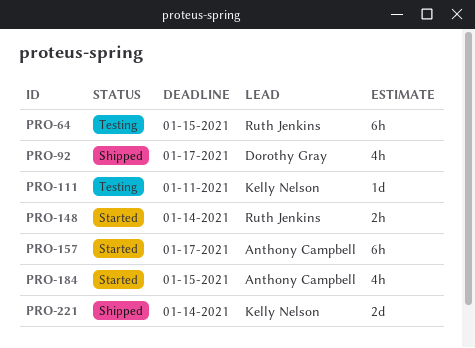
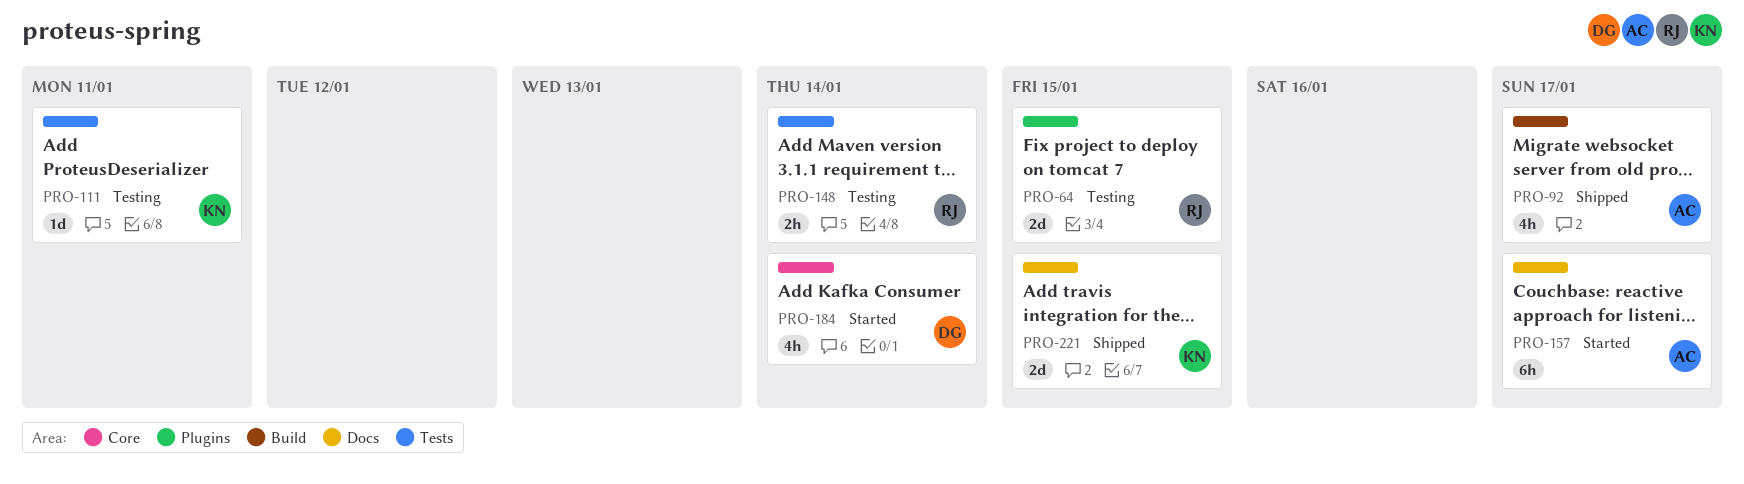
PRO-64, estimate: 6h -> 2d
PRO-92, owner: Dorothy Gray -> Anthony Campbell
PRO-148, status: Started -> Testing
PRO-184, owner: Anthony Campbell -> Dorothy Gray
PRO-184, due: Jan 15 -> Jan 14
PRO-221, due: Jan 14 -> Jan 15

